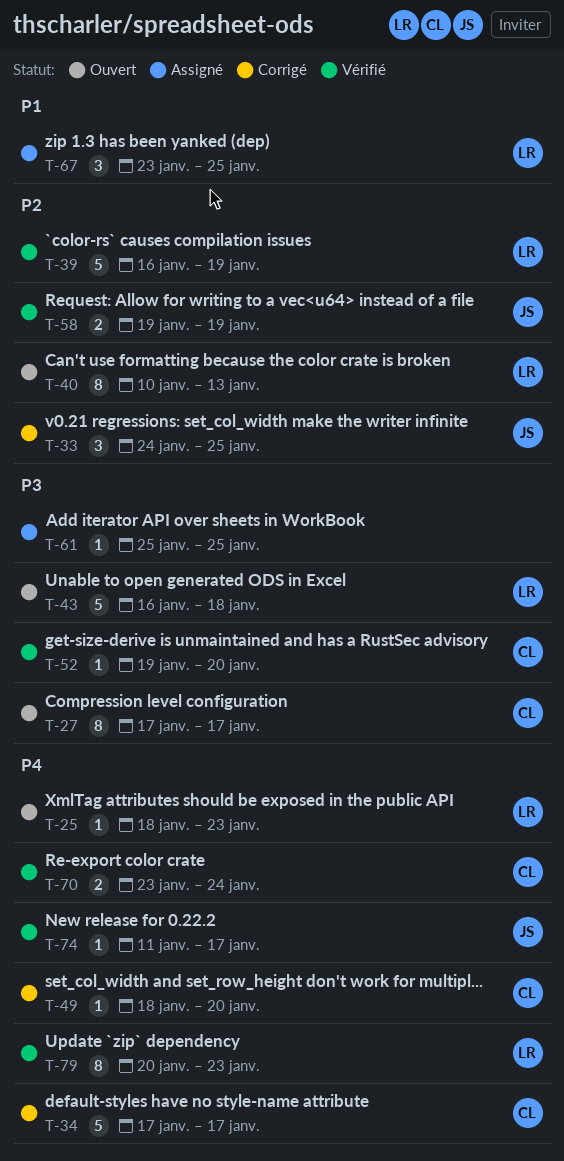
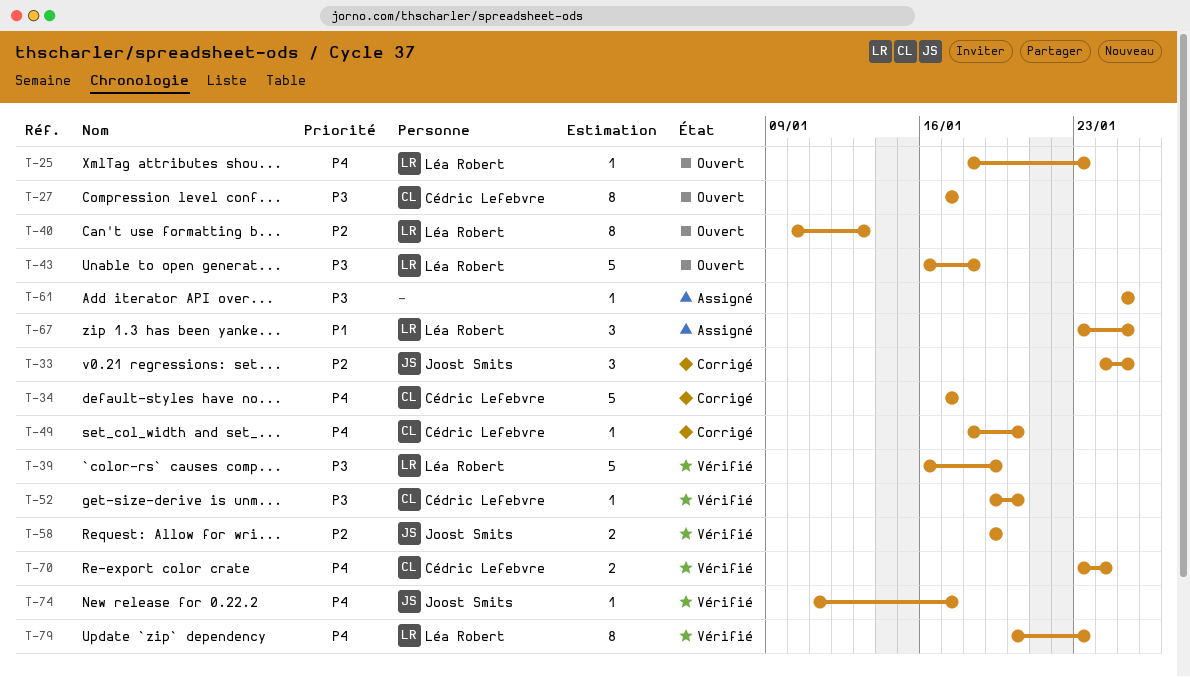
T-39, priority: P2 -> P3

